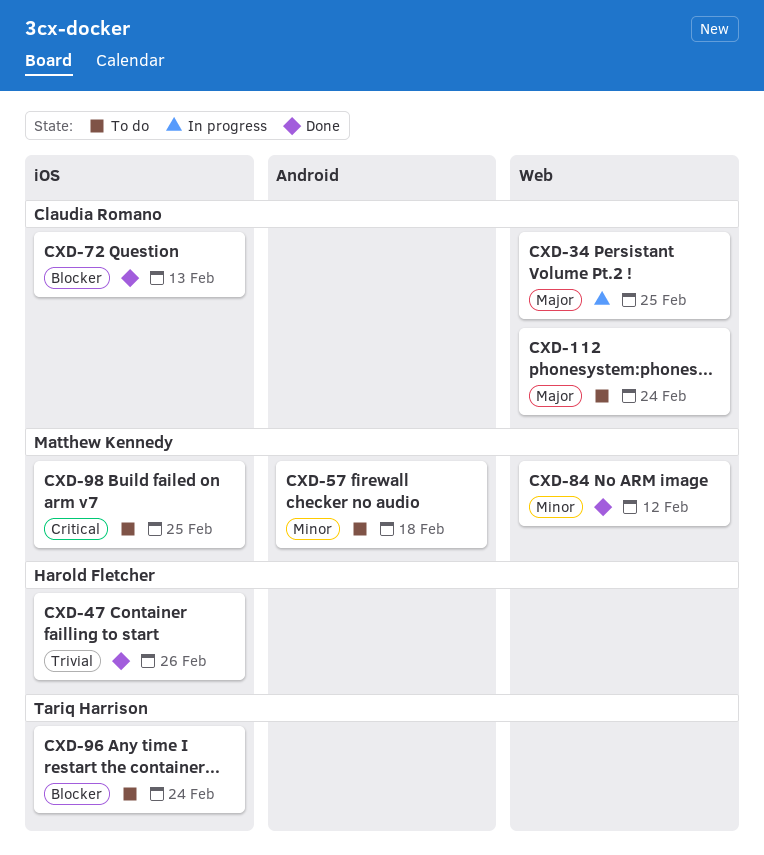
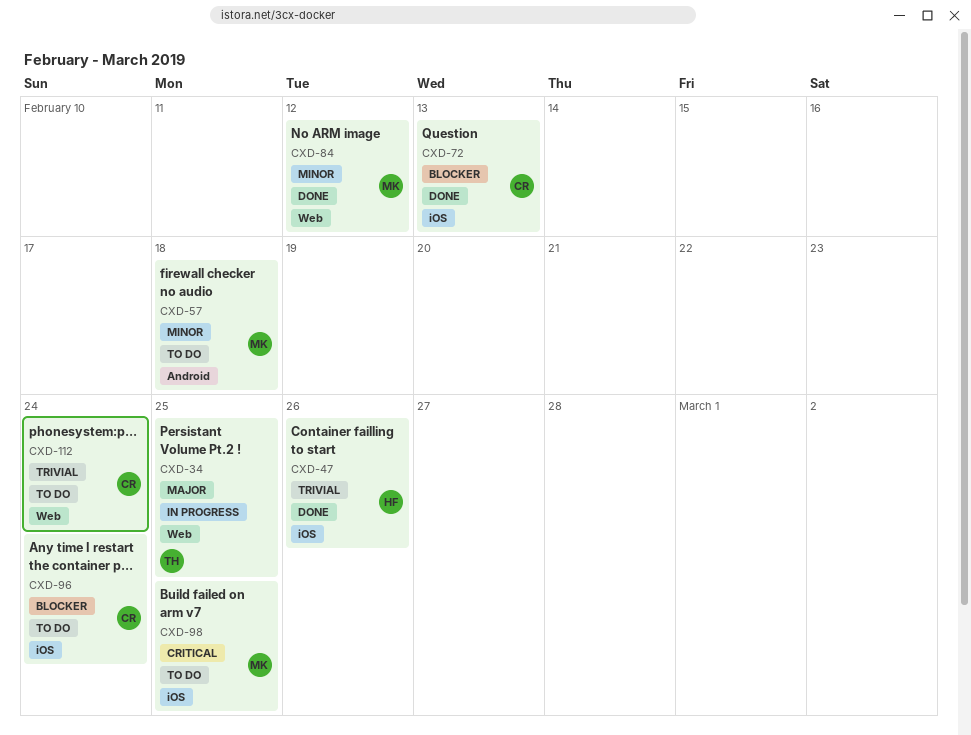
CXD-34, owner: Claudia Romano -> Tariq Harrison
CXD-96, owner: Tariq Harrison -> Claudia Romano
CXD-112, priority: Major -> Trivial

